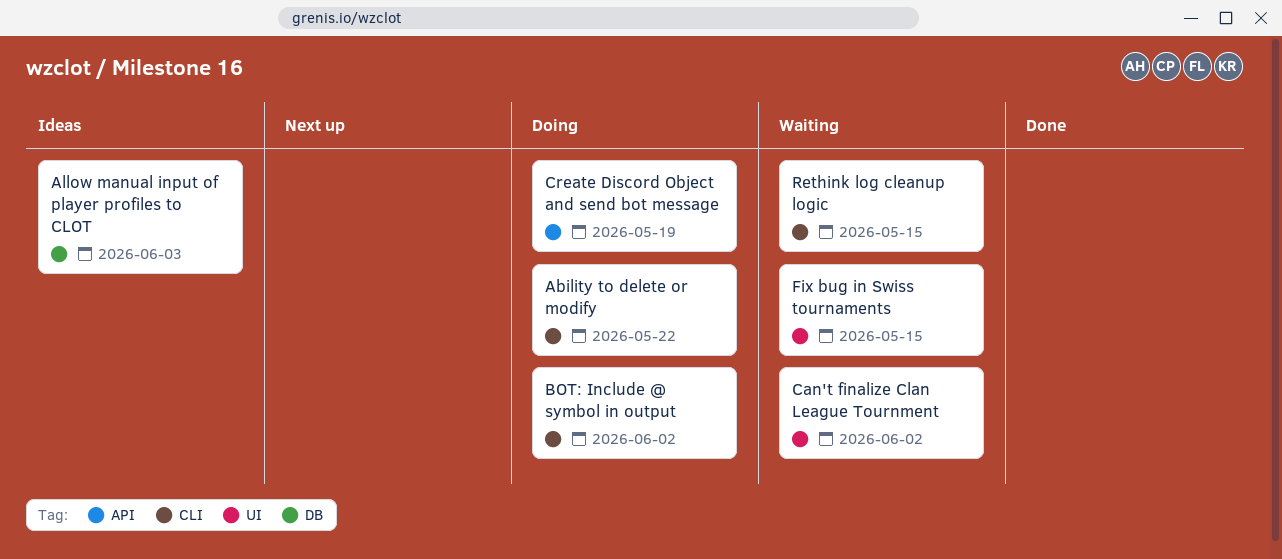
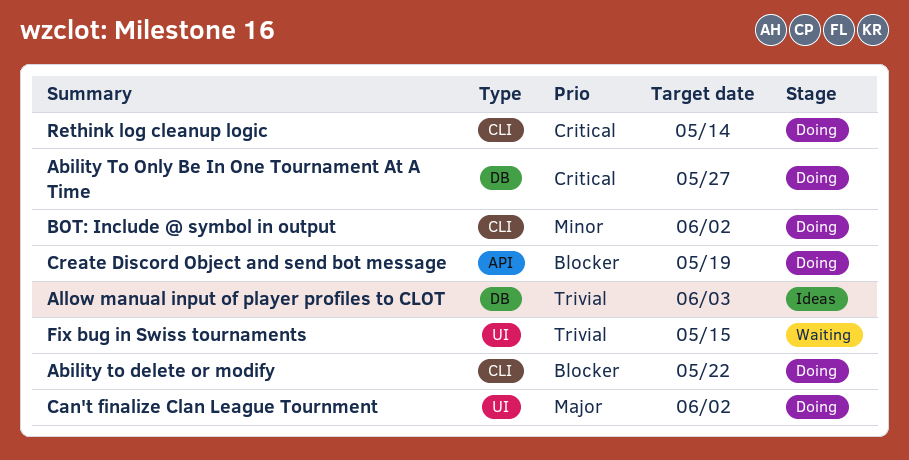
Ability To Only Be In One Tournament At A Time: none -> present
Can't finalize Clan League Tournment, status: Waiting -> Doing
Rethink log cleanup logic, status: Waiting -> Doing
Rethink log cleanup logic, due: May 15 -> May 14

